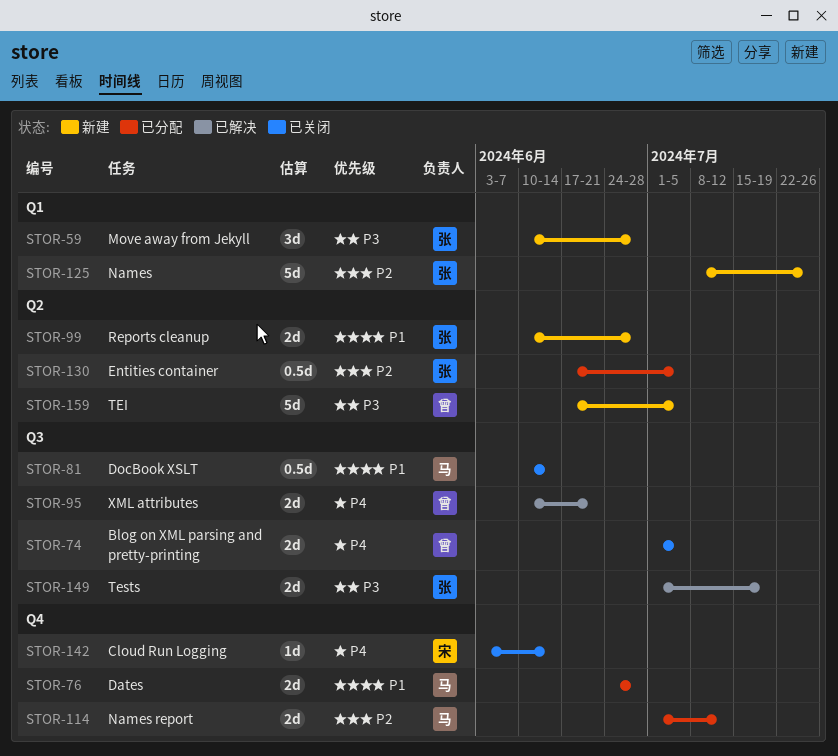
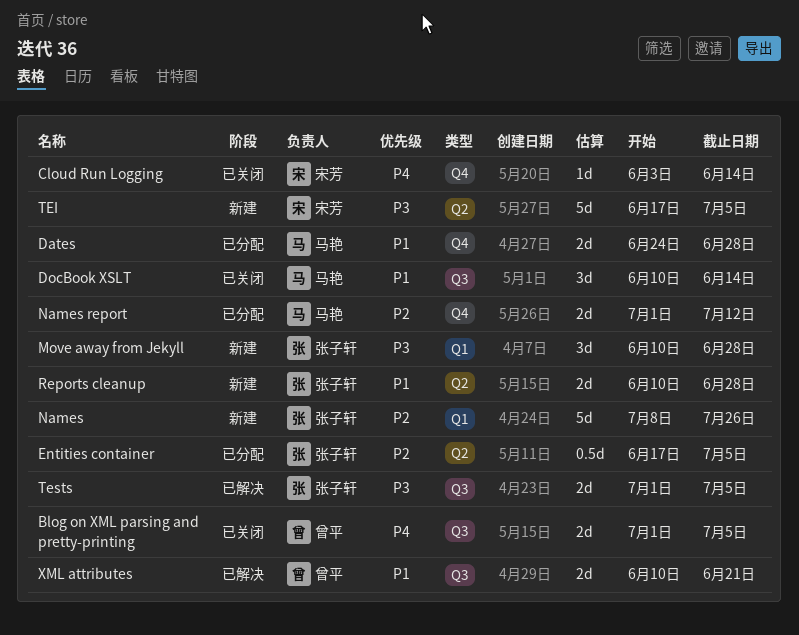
DocBook XSLT, estimate: 0.5d -> 3d
TEI, owner: 曾平 -> 宋芳
Tests, due: Jul 19 -> Jul 5
XML attributes, priority: P4 -> P1

